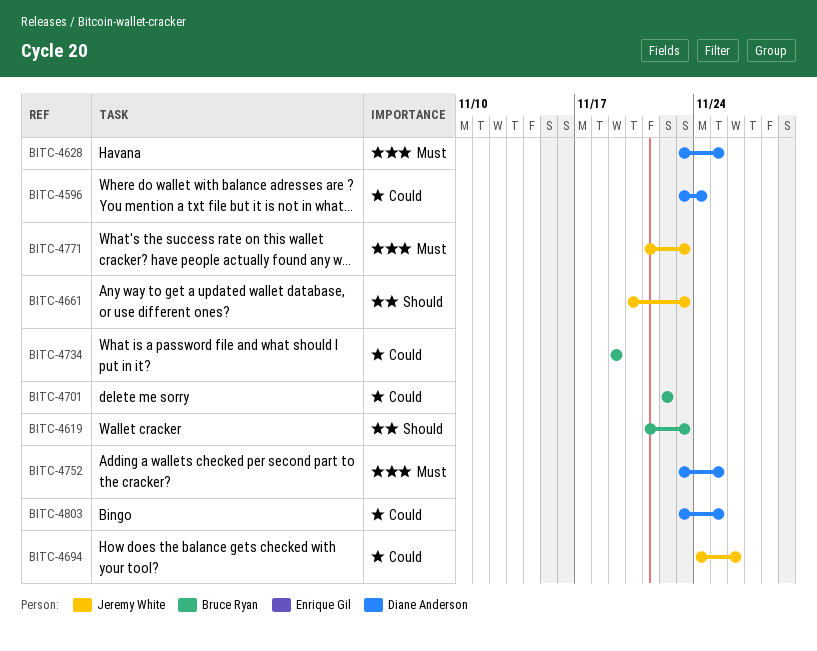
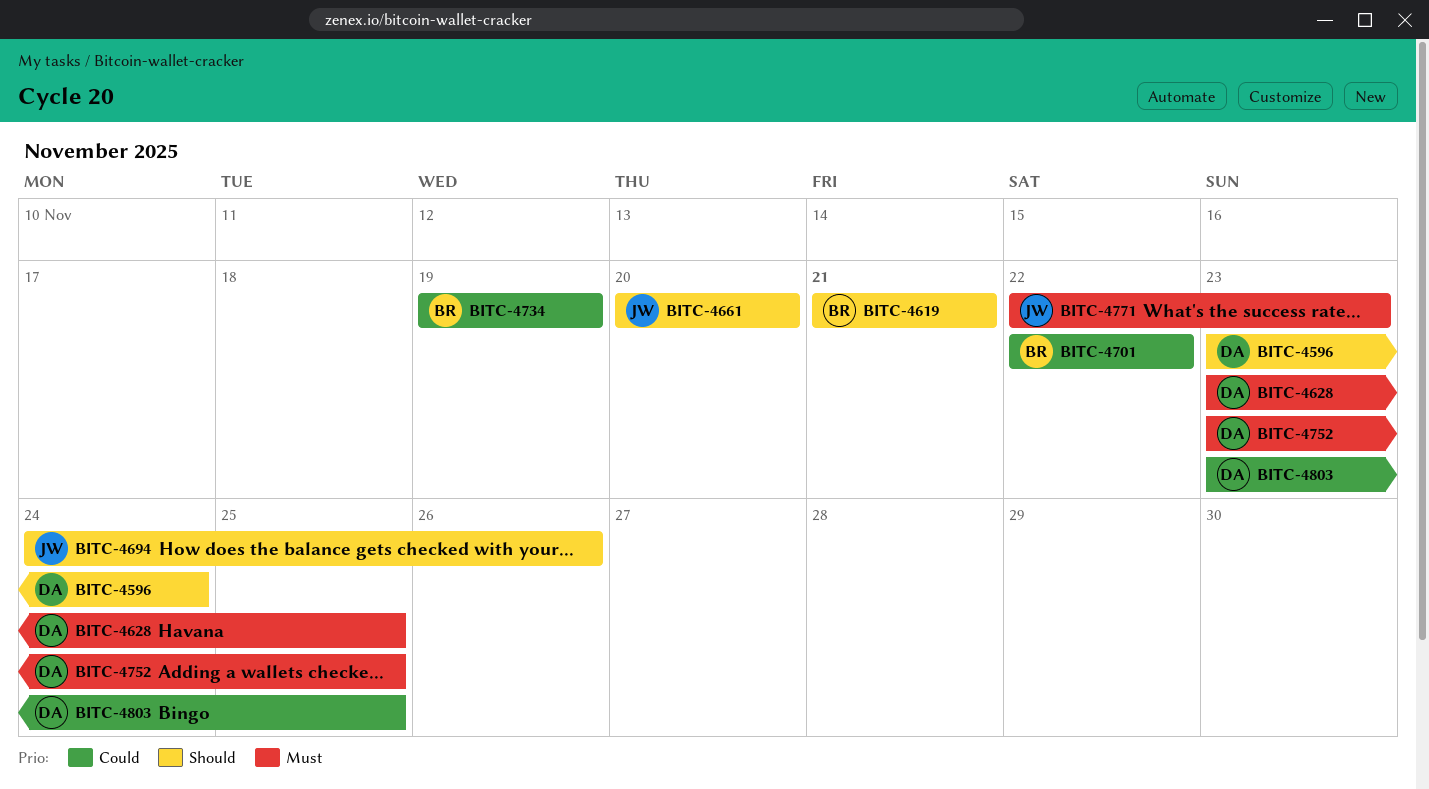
BITC-4596, priority: Could -> Should
BITC-4619, due: Nov 23 -> Nov 21
BITC-4661, due: Nov 23 -> Nov 20
BITC-4694, priority: Could -> Should
BITC-4771, start: Nov 21 -> Nov 22

